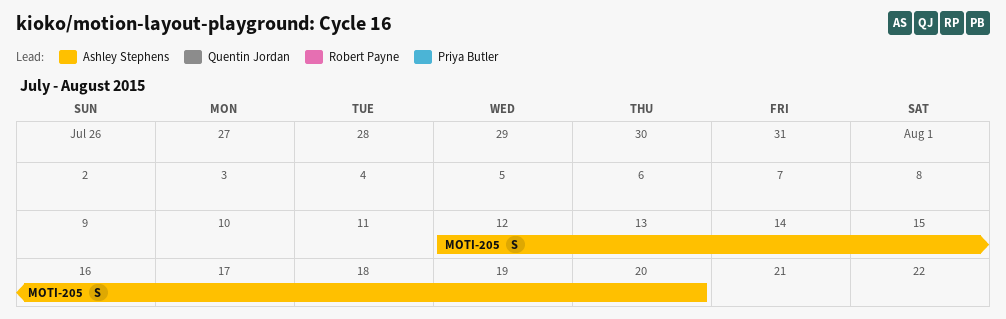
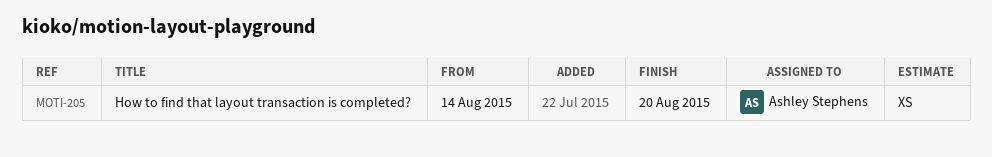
MOTI-205, estimate: S -> XS
MOTI-205, start: Aug 12 -> Aug 14

